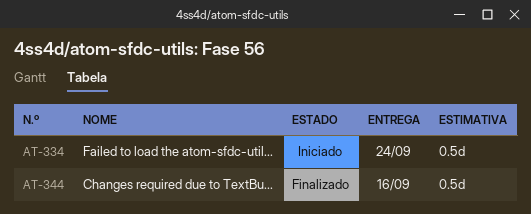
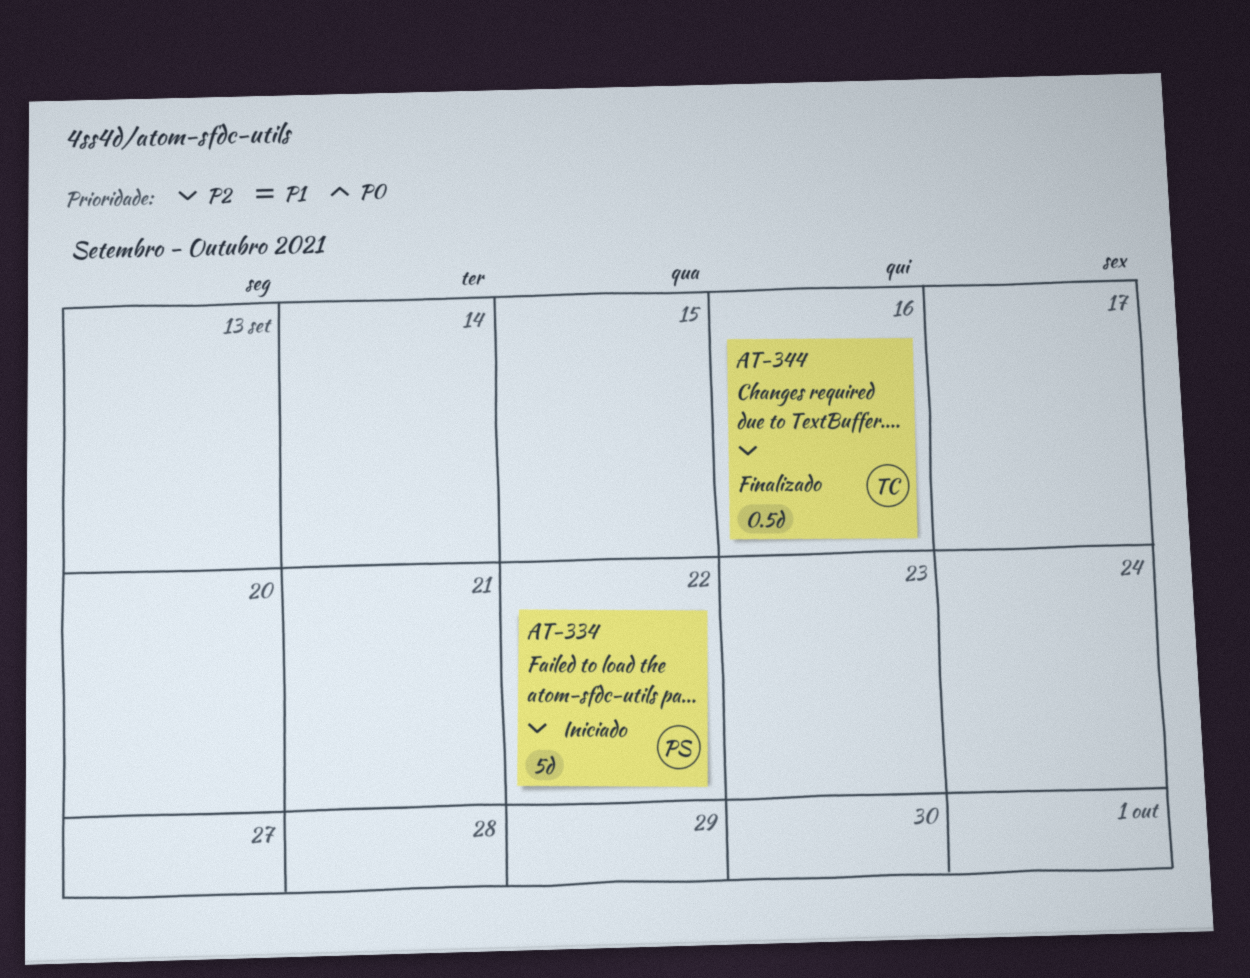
AT-334, estimate: 0.5d -> 5d
AT-334, due: Sep 24 -> Sep 22

